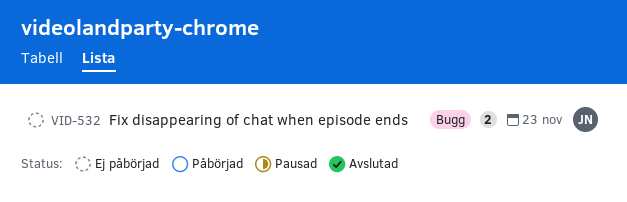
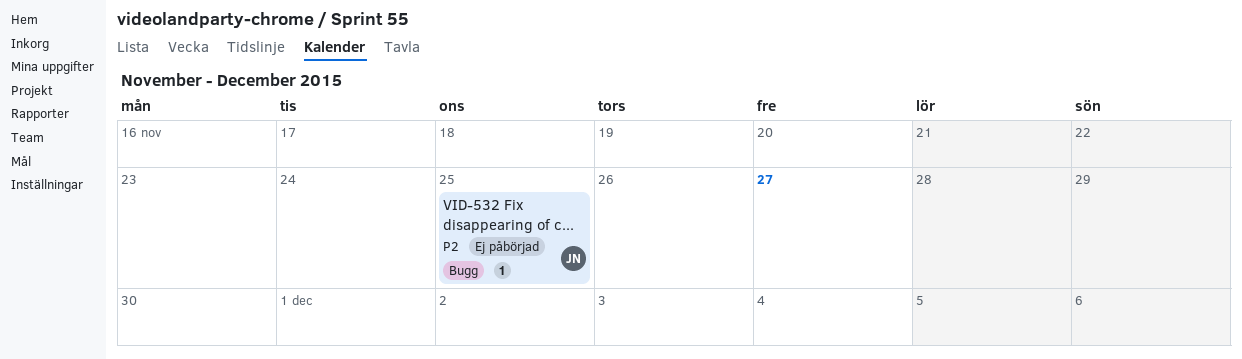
VID-532, estimate: 2 -> 1
VID-532, due: Nov 23 -> Nov 25

